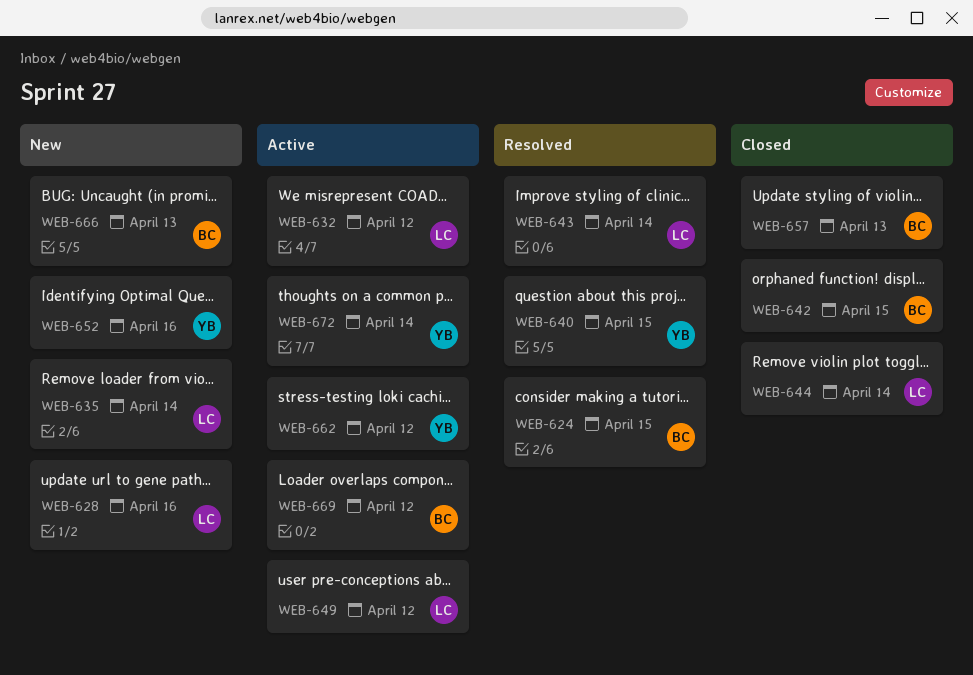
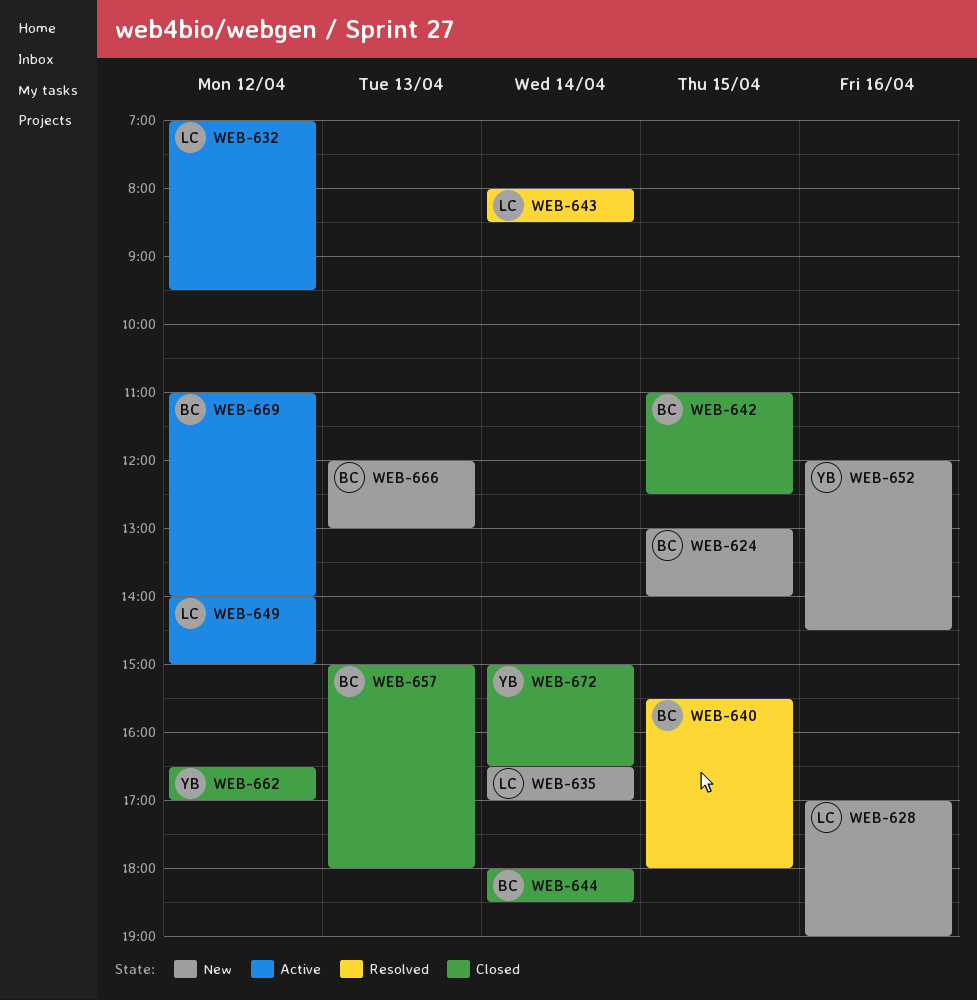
WEB-624, status: Resolved -> New
WEB-640, owner: YB -> BC
WEB-644, owner: LC -> BC
WEB-662, status: Active -> Closed
WEB-672, status: Active -> Closed

